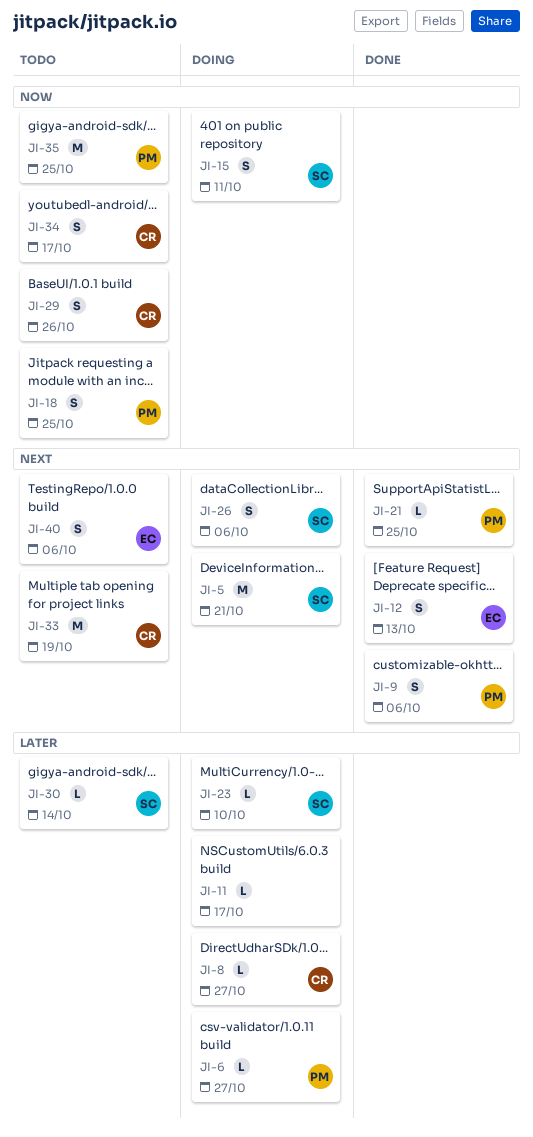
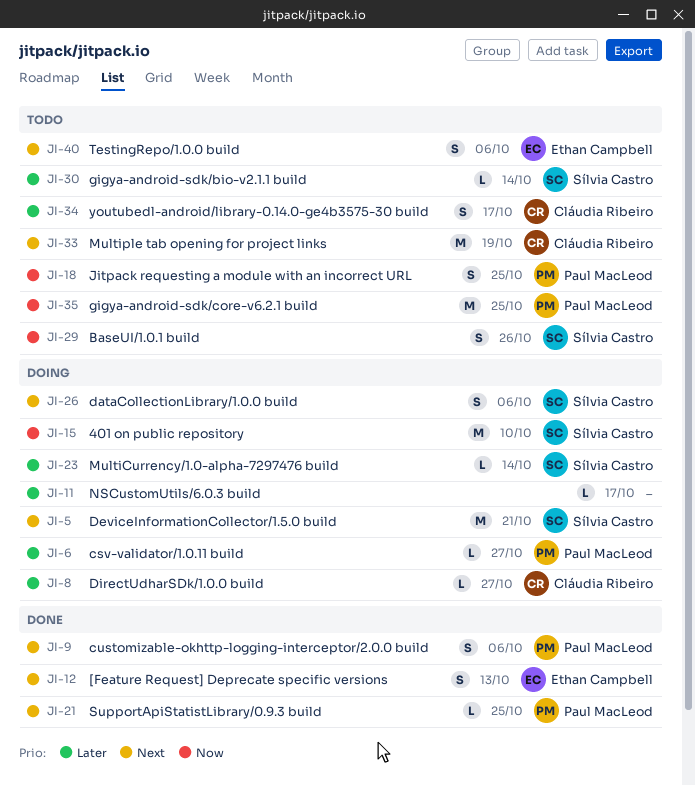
JI-15, estimate: S -> M
JI-15, due: Oct 11 -> Oct 10
JI-23, due: Oct 10 -> Oct 14
JI-29, owner: Cláudia Ribeiro -> Sílvia Castro
JI-34, priority: Now -> Later

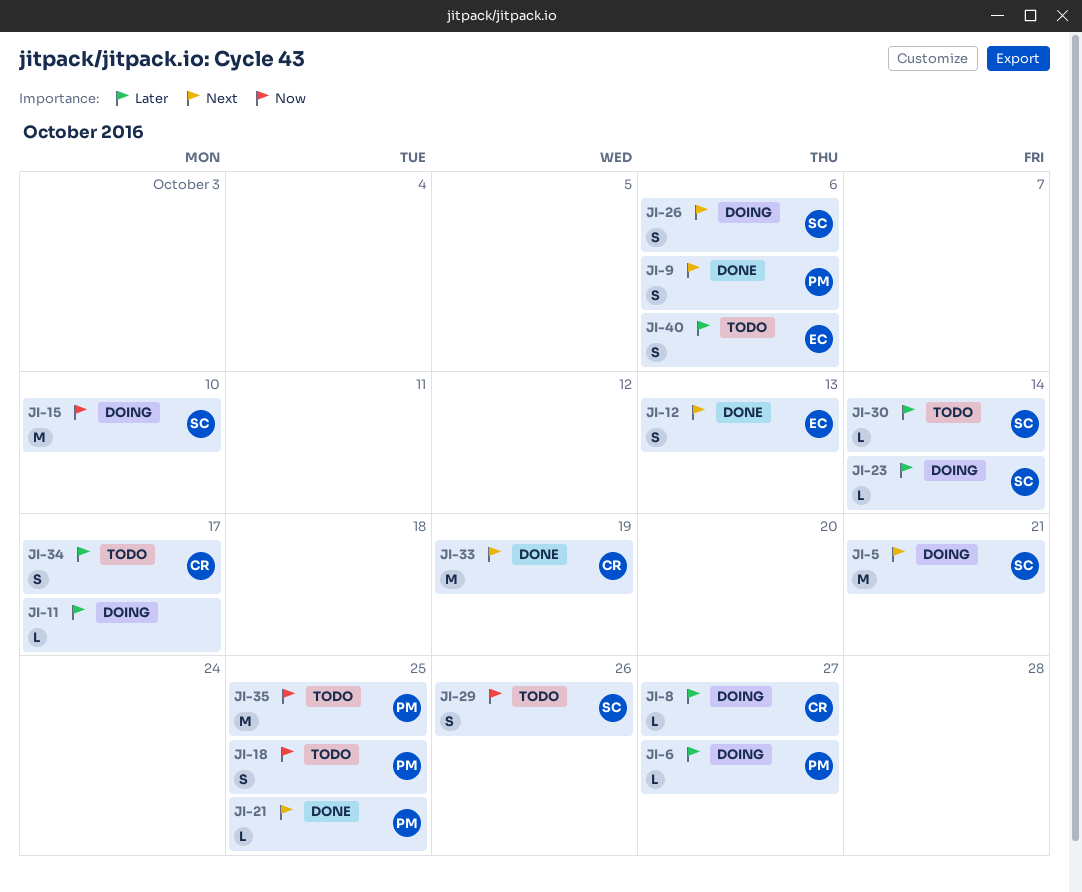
JI-33, status: Todo -> Done
JI-40, priority: Next -> Later

